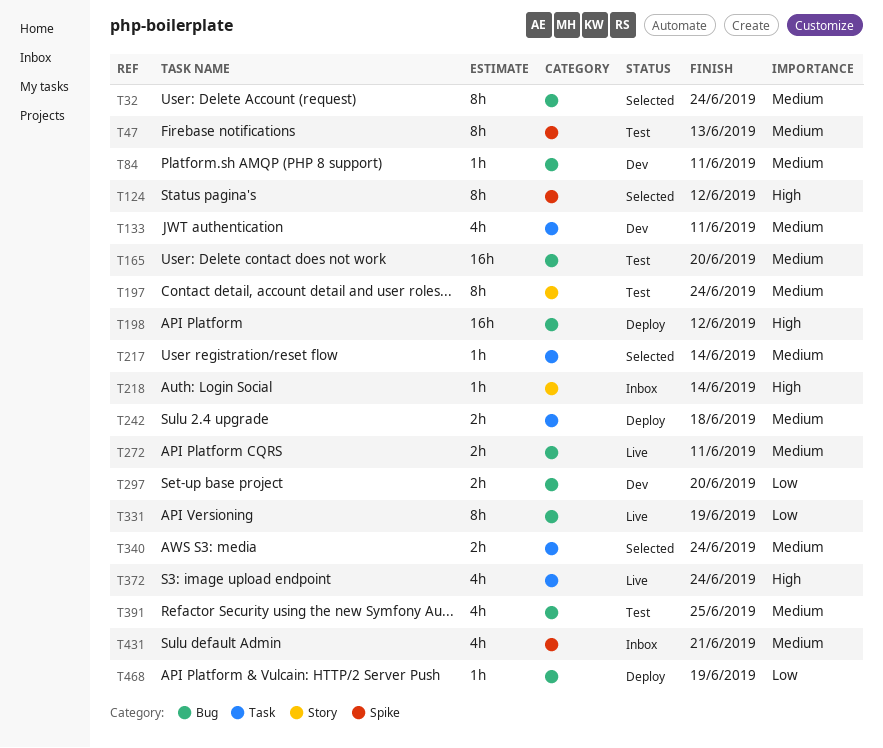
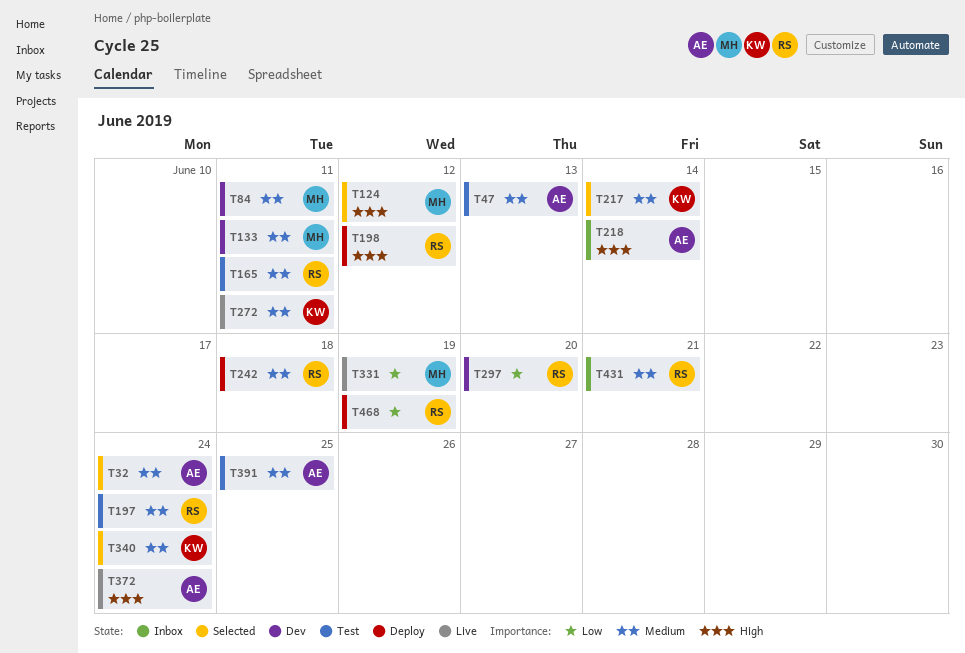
T165, due: Jun 20 -> Jun 11

